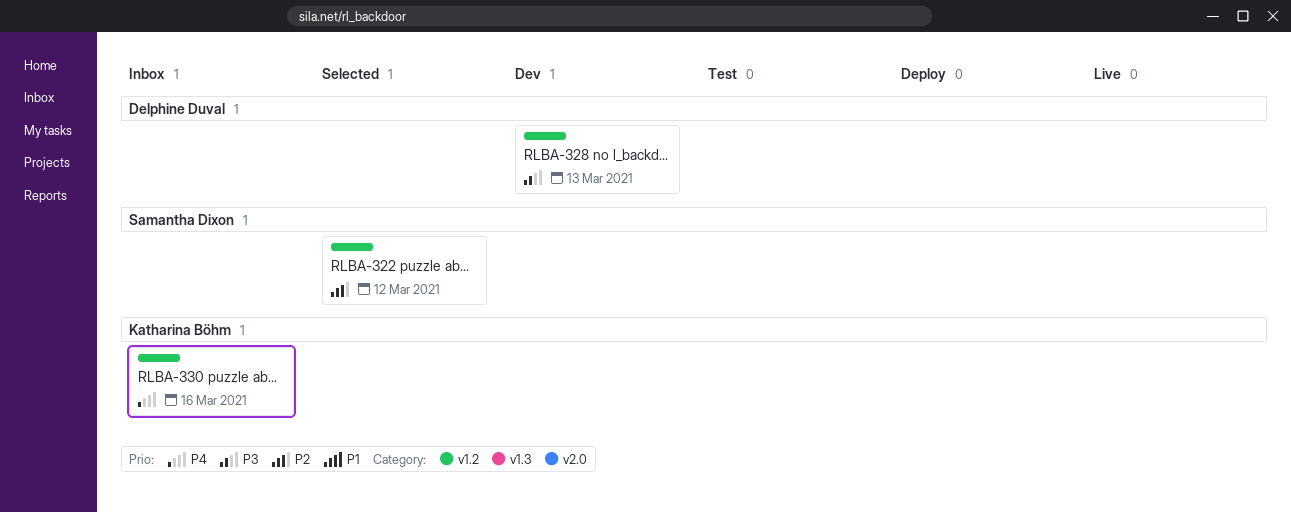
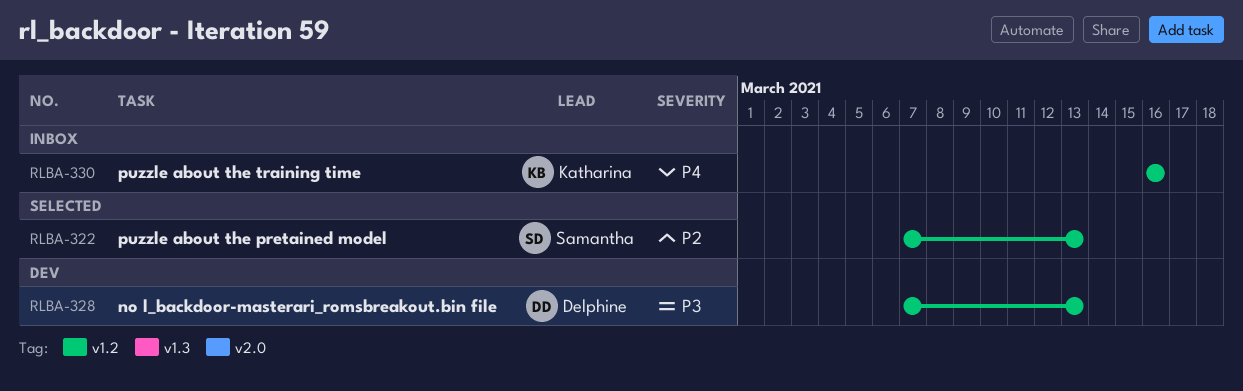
RLBA-322, due: Mar 12 -> Mar 13

